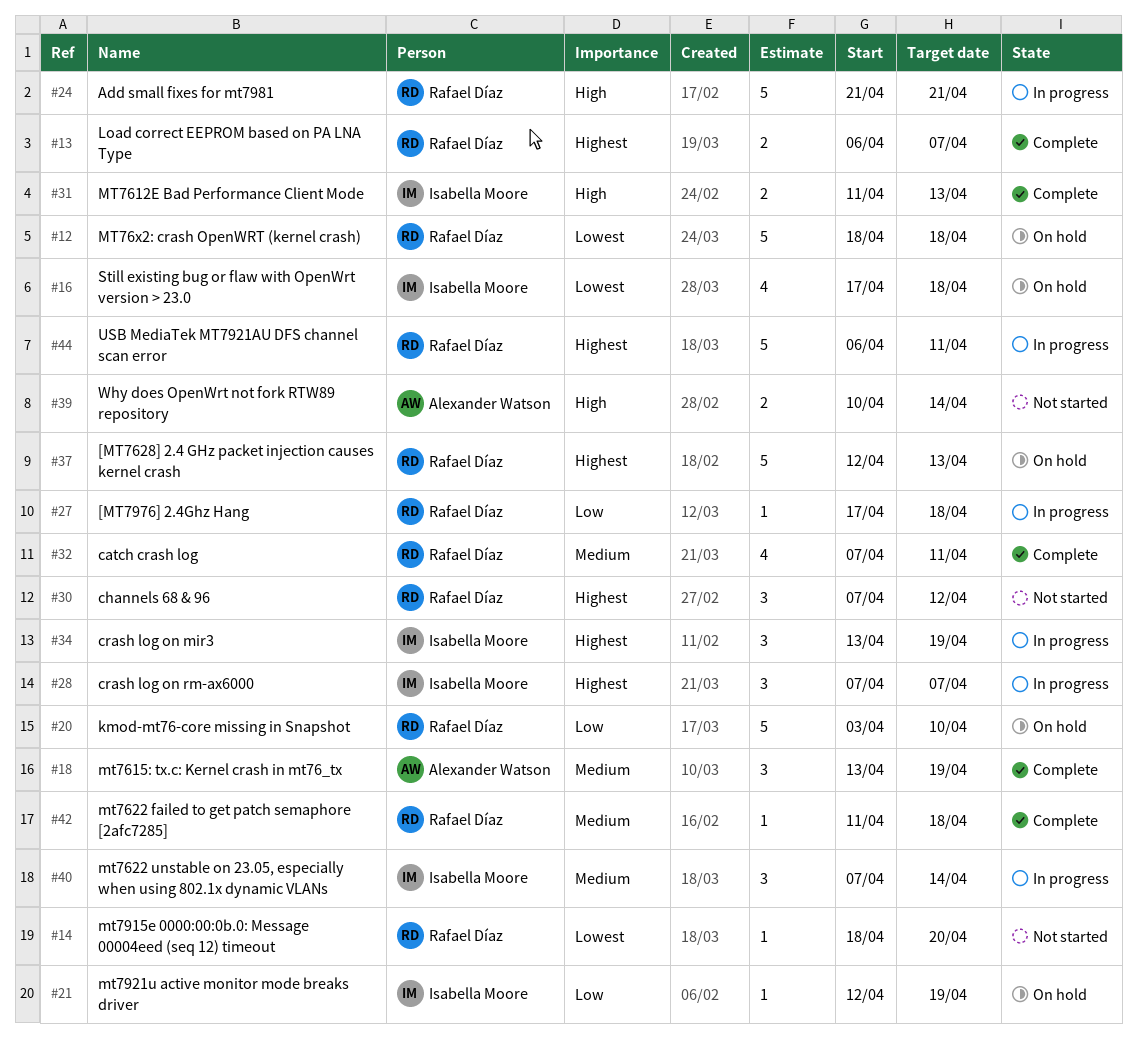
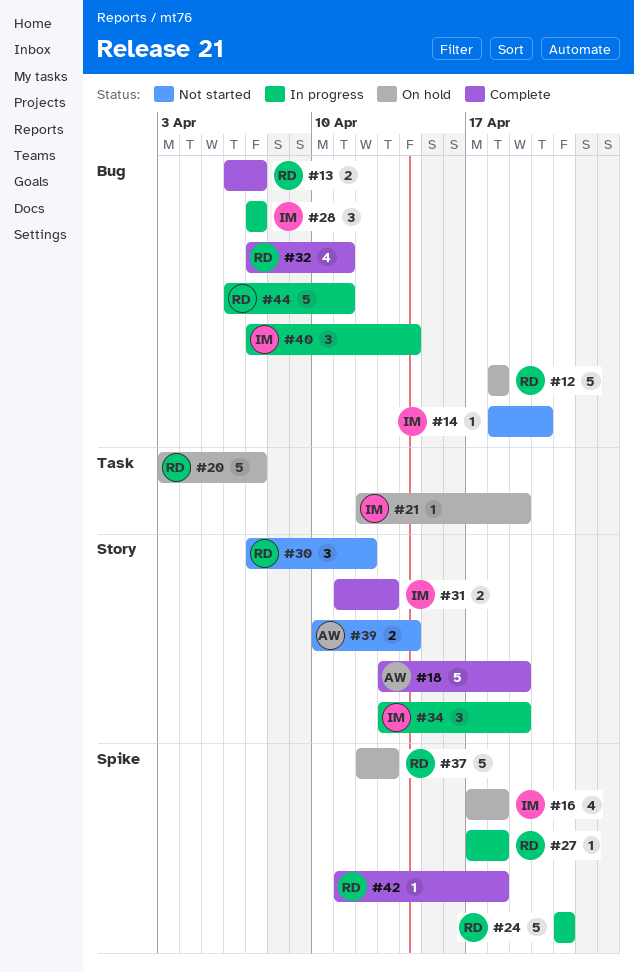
#14, owner: Rafael Díaz -> Isabella Moore
#18, estimate: 3 -> 5
#20, due: Apr 10 -> Apr 7

